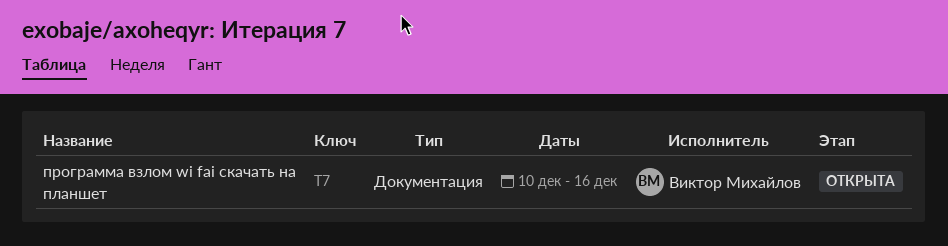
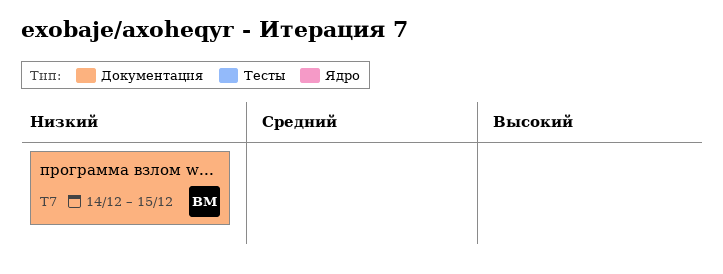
T7, start: Dec 10 -> Dec 14
T7, due: Dec 16 -> Dec 15

